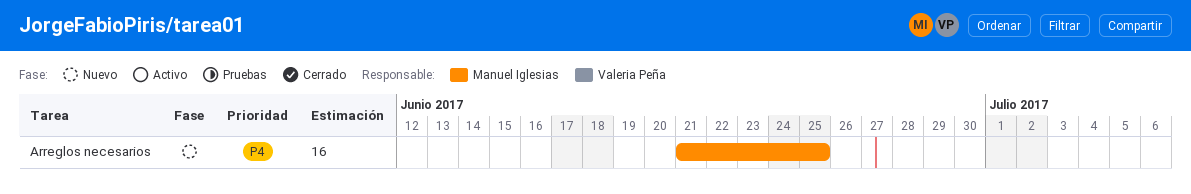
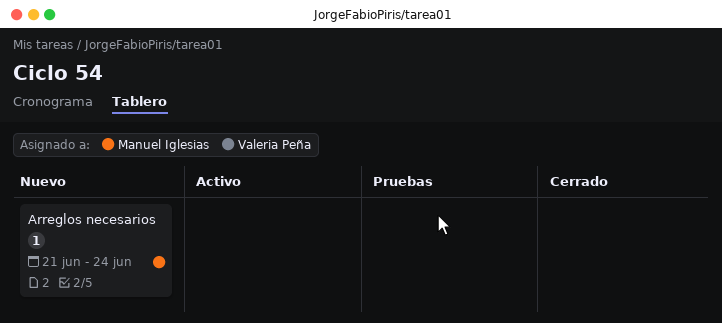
Arreglos necesarios, estimate: 16 -> 1
Arreglos necesarios, due: Jun 25 -> Jun 24

